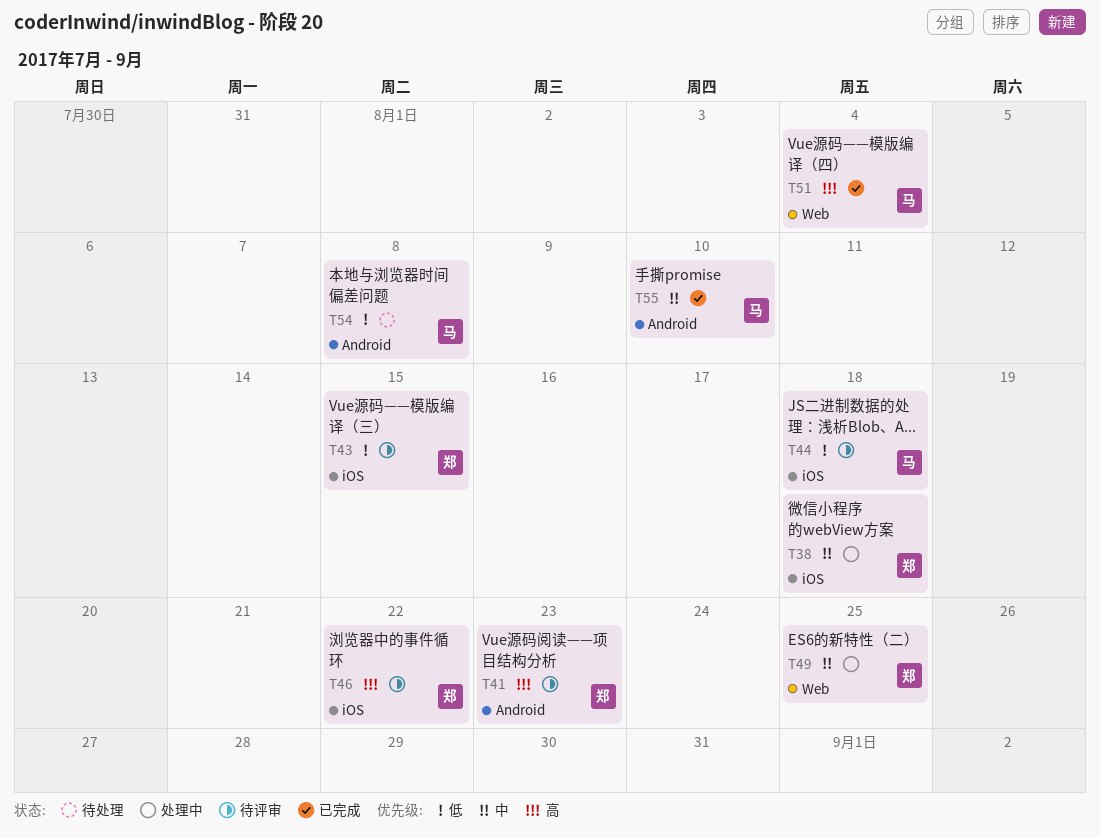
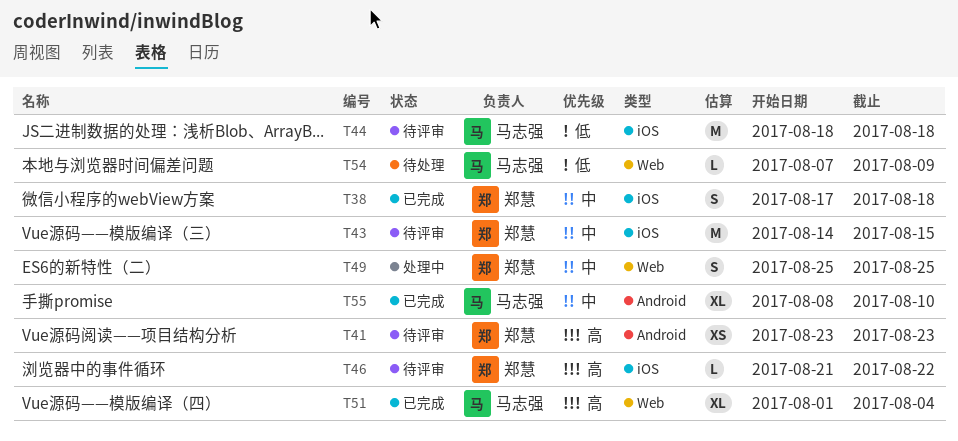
T38, status: 处理中 -> 已完成
T43, priority: 低 -> 中
T54, label: Android -> Web
T54, due: Aug 8 -> Aug 9

